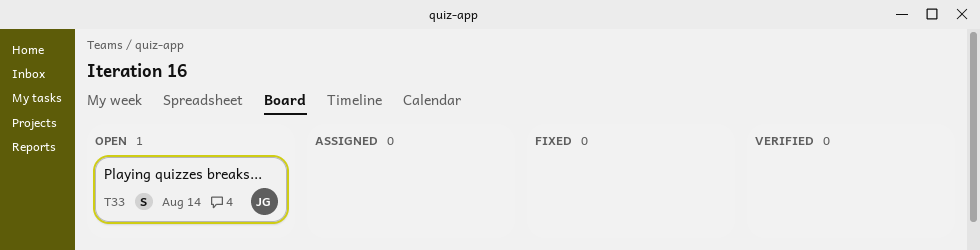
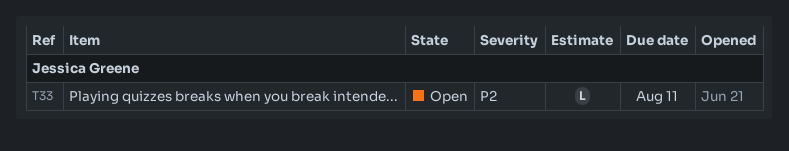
T33, estimate: S -> L
T33, due: Aug 14 -> Aug 11

